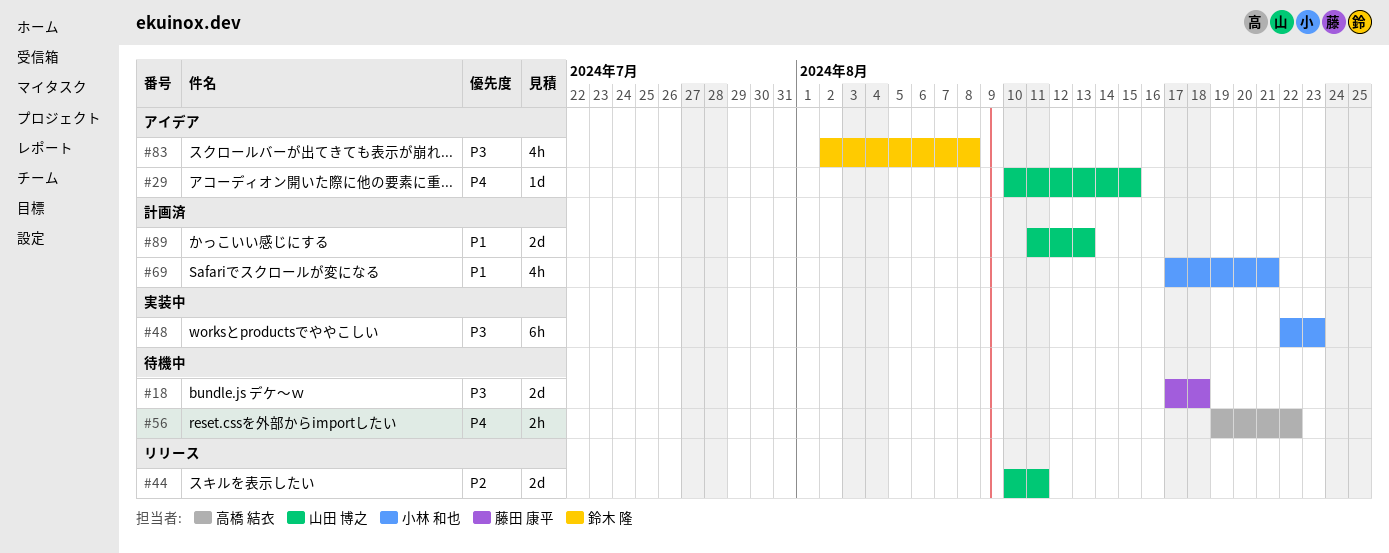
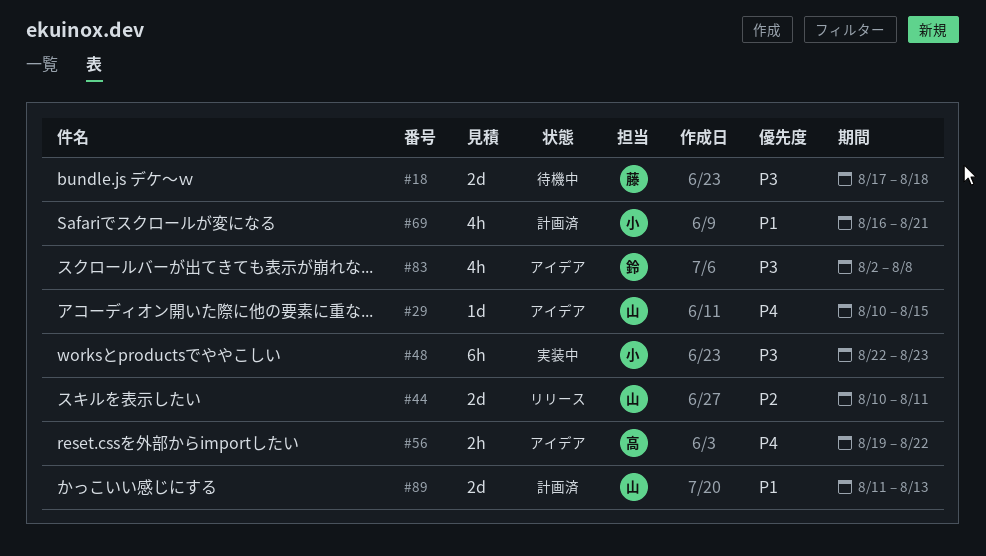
#56, status: 待機中 -> アイデア
#69, start: Aug 17 -> Aug 16

